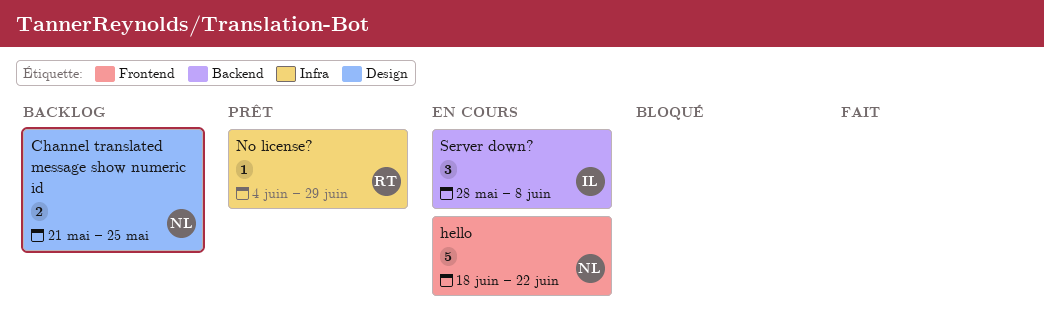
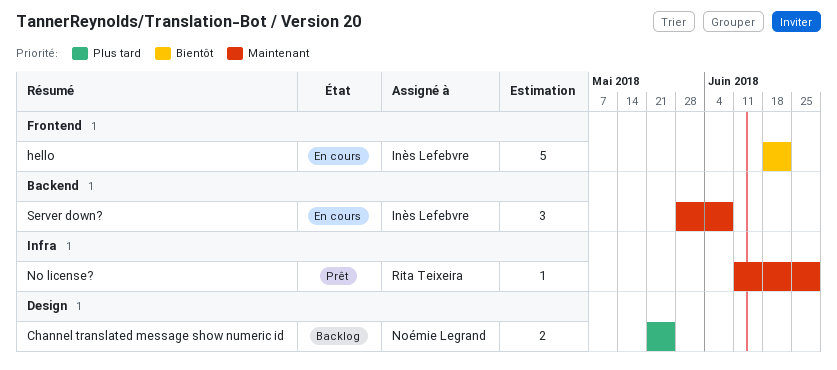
hello, owner: Noémie Legrand -> Inès Lefebvre
No license?, start: Jun 4 -> Jun 11

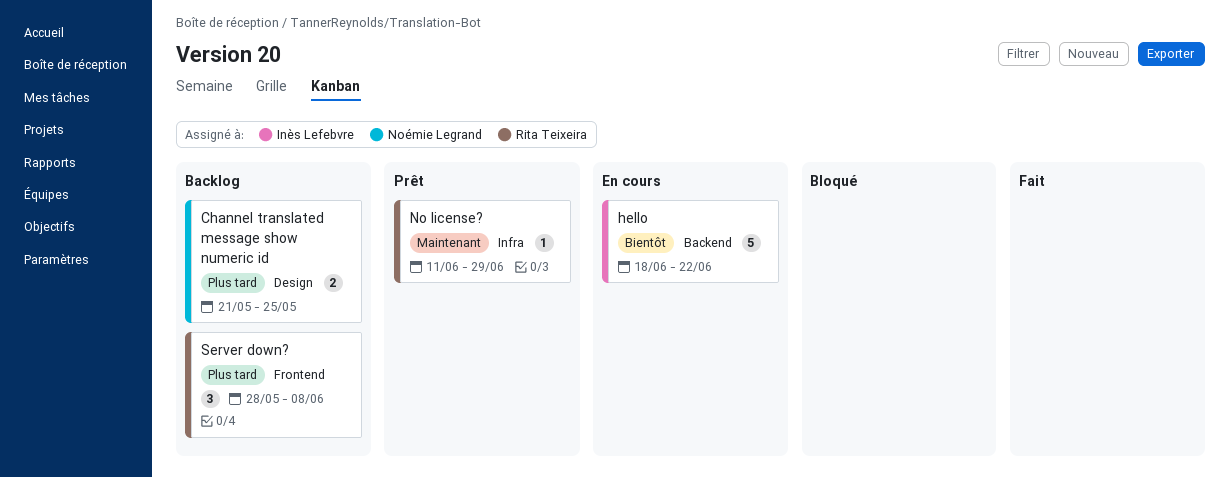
hello, label: Frontend -> Backend
Server down?, status: En cours -> Backlog
Server down?, owner: Inès Lefebvre -> Rita Teixeira
Server down?, priority: Maintenant -> Plus tard
Server down?, label: Backend -> Frontend

